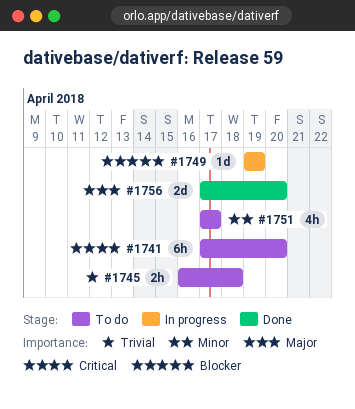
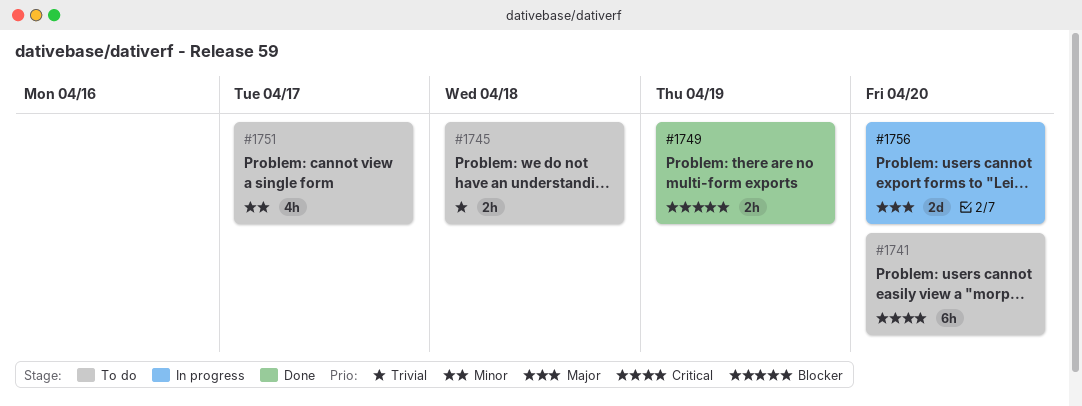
#1749, status: In progress -> Done
#1749, estimate: 1d -> 2h
#1756, status: Done -> In progress

